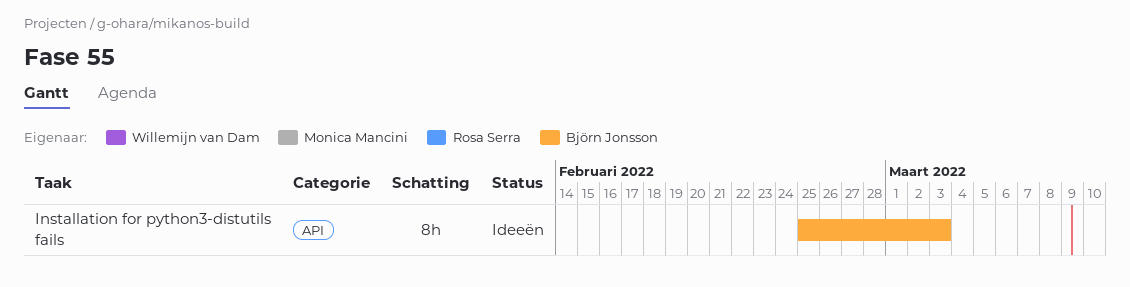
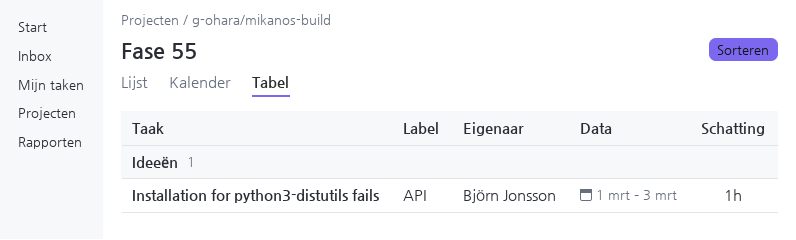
Installation for python3-distutils fails, estimate: 8h -> 1h
Installation for python3-distutils fails, start: Feb 25 -> Mar 1

